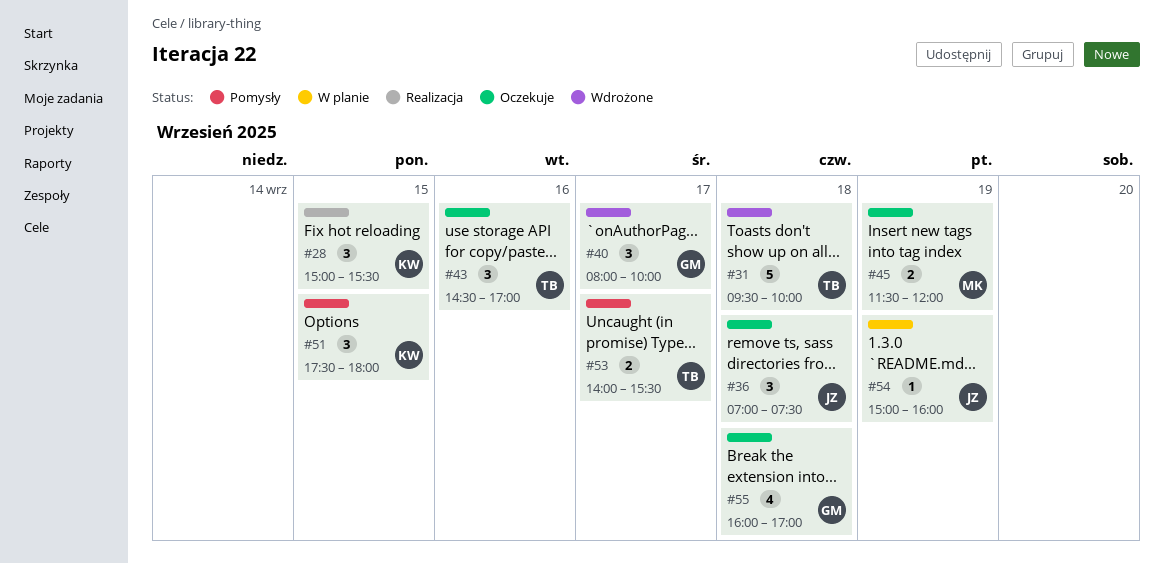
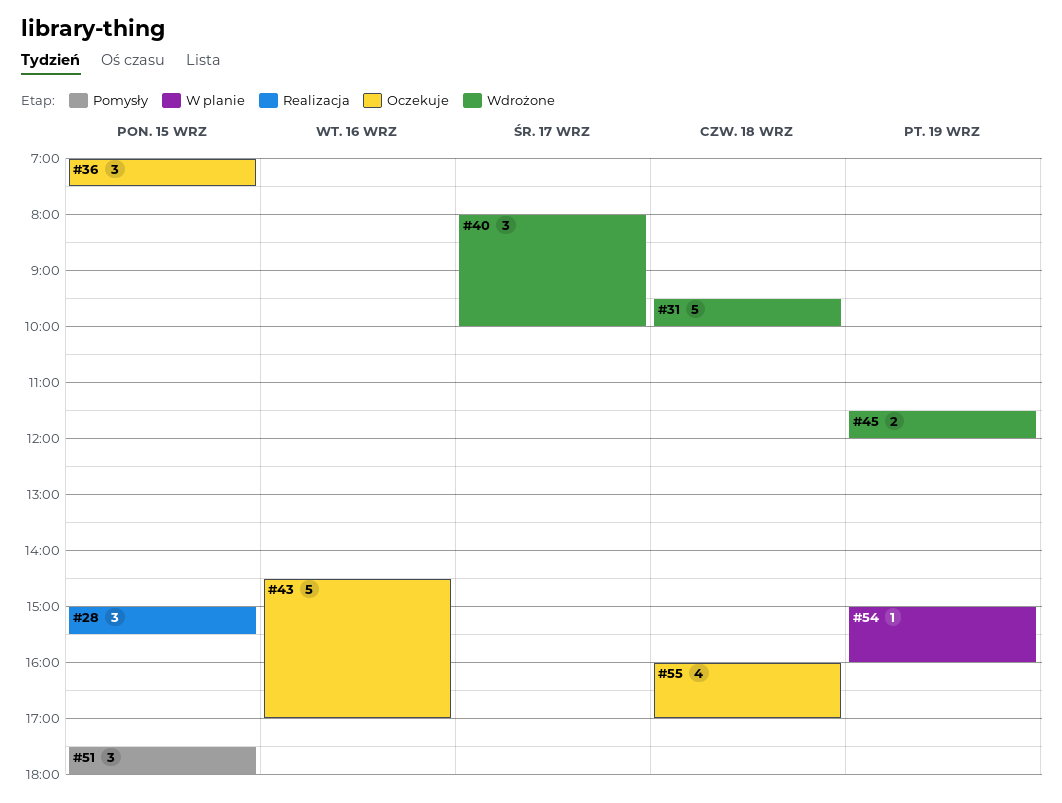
#36, day: Sep 18 -> Sep 15
#43, estimate: 3 -> 5
#45, status: Oczekuje -> Wdrożone
#53: present -> none

